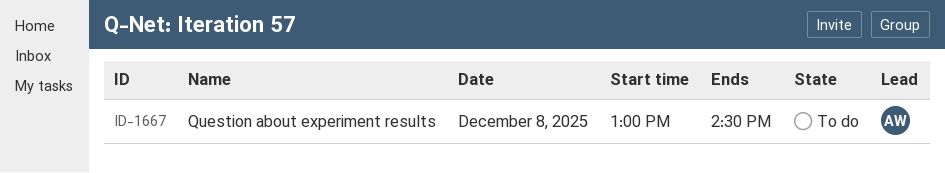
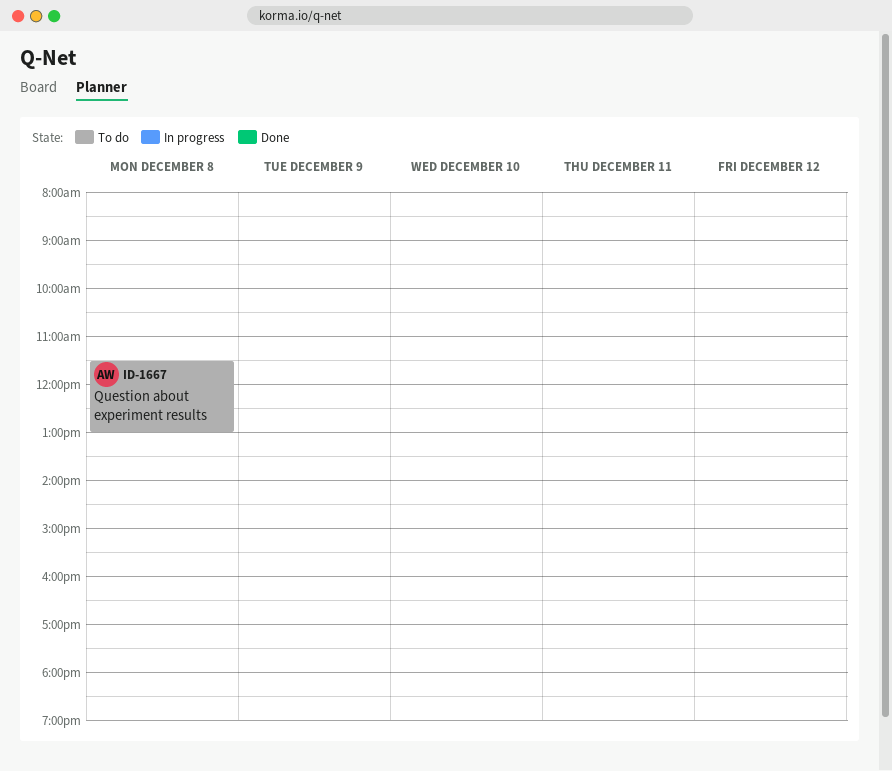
ID-1667, begins: 13:00 -> 11:30
ID-1667, ends: 14:30 -> 13:00

